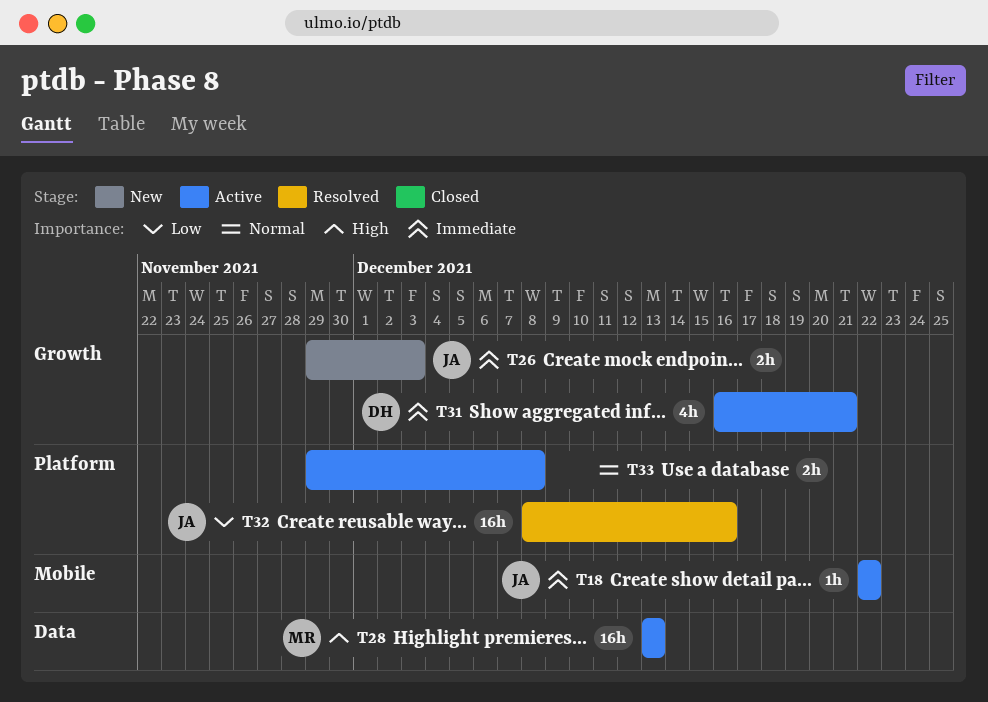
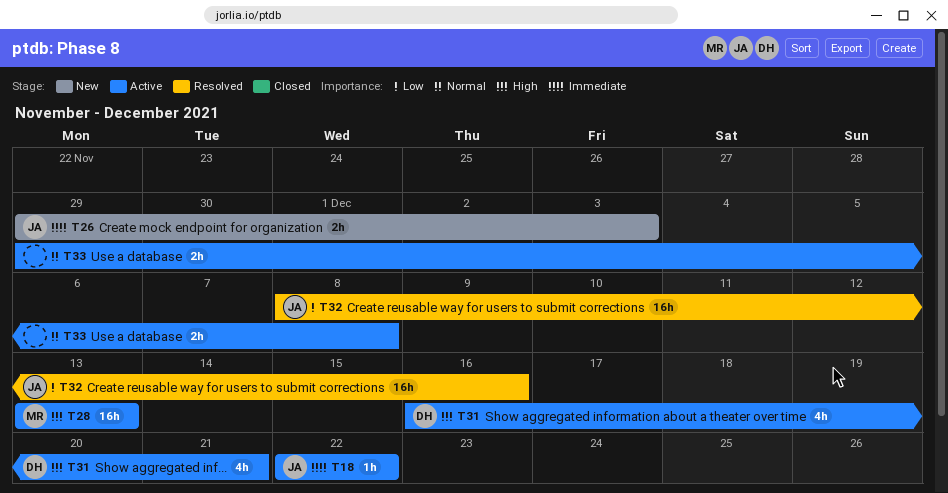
T31, priority: Immediate -> High

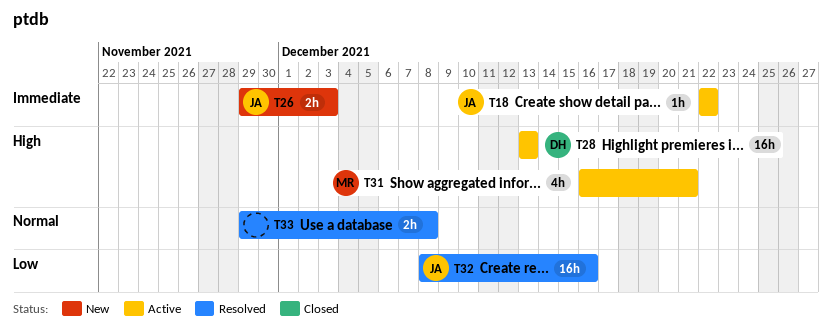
T28, owner: MR -> DH
T31, owner: DH -> MR
T33, status: Active -> Resolved

